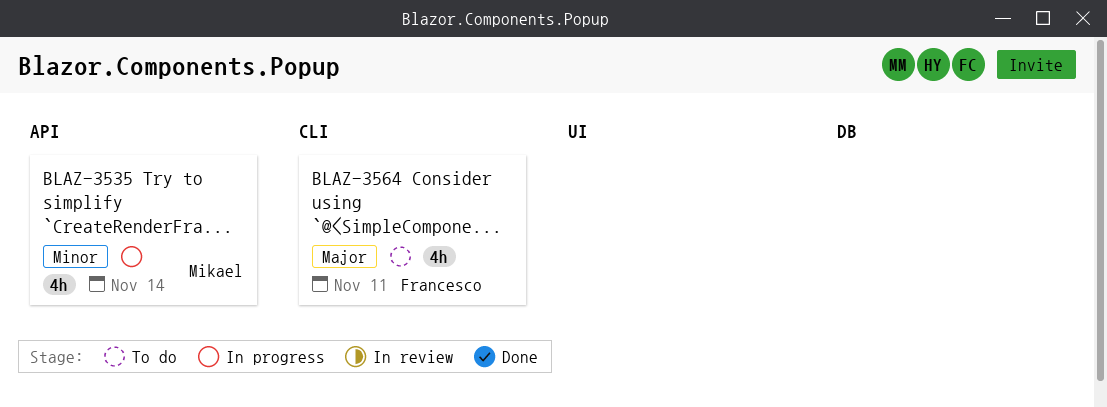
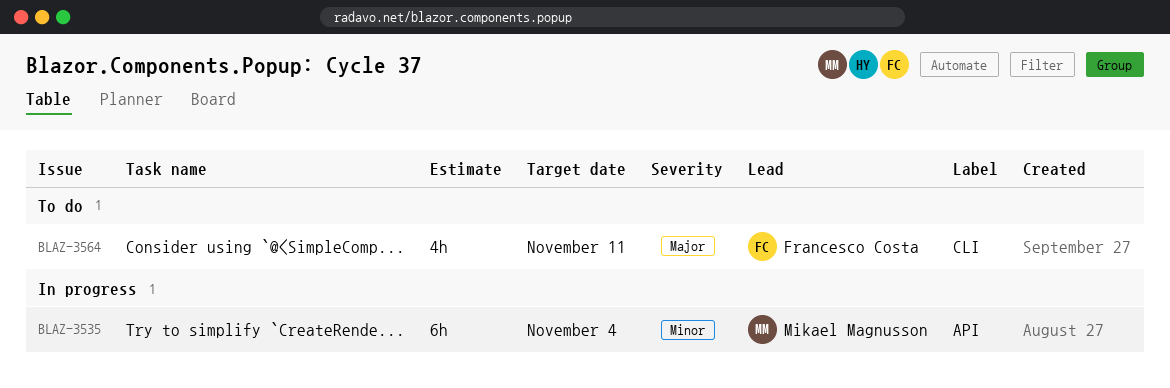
BLAZ-3535, estimate: 4h -> 6h
BLAZ-3535, due: Nov 14 -> Nov 4

